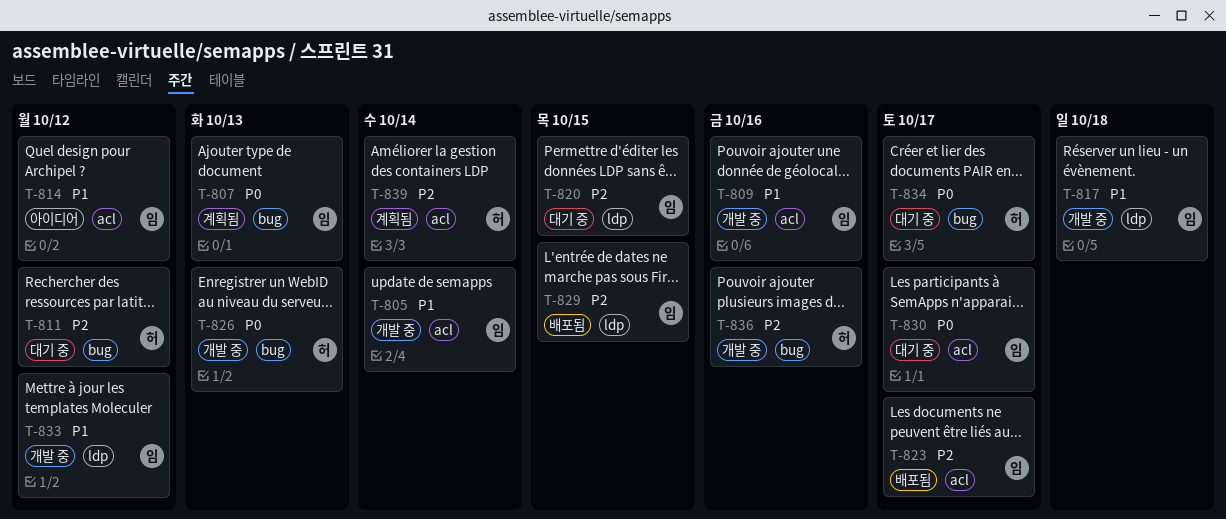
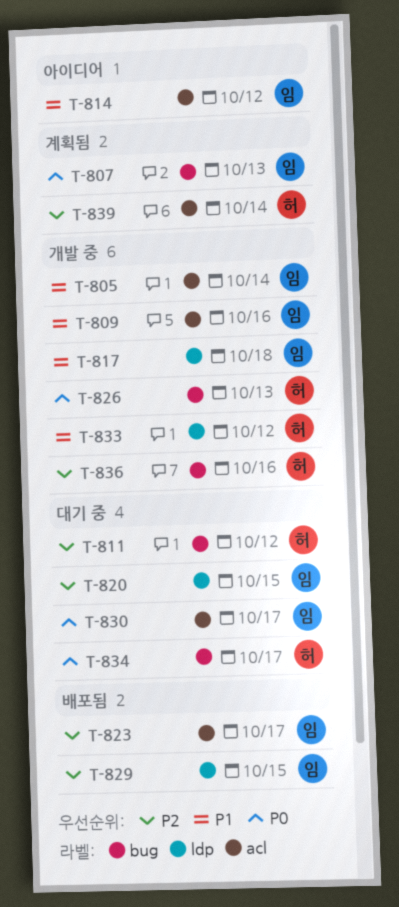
T-833, owner: 임 -> 허

